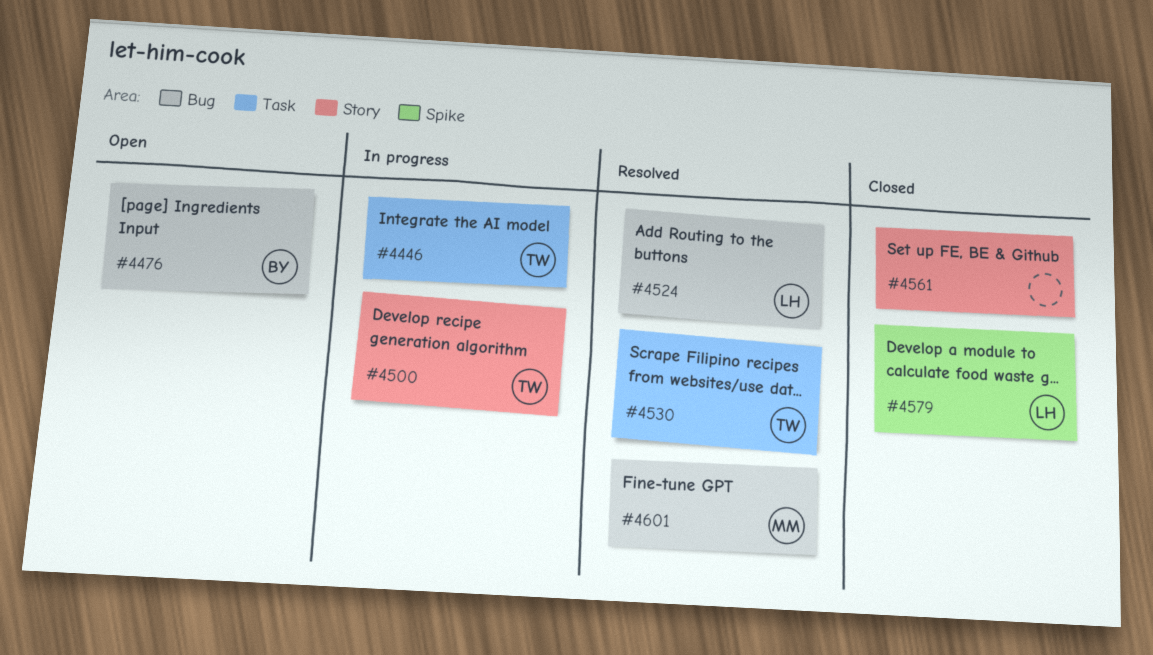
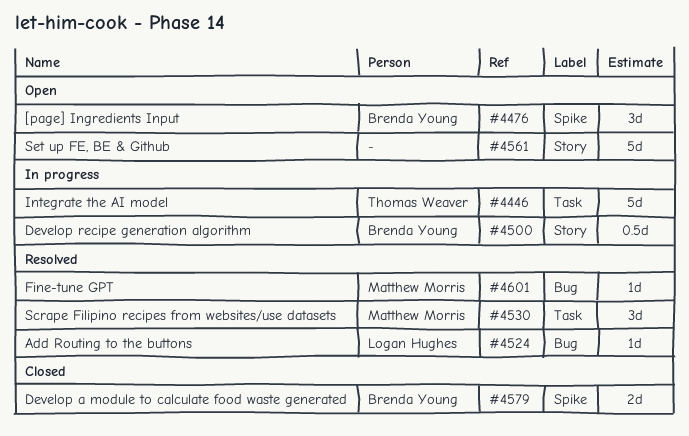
#4476, label: Bug -> Spike
#4500, owner: Thomas Weaver -> Brenda Young
#4530, owner: Thomas Weaver -> Matthew Morris
#4561, status: Closed -> Open
#4579, owner: Logan Hughes -> Brenda Young

